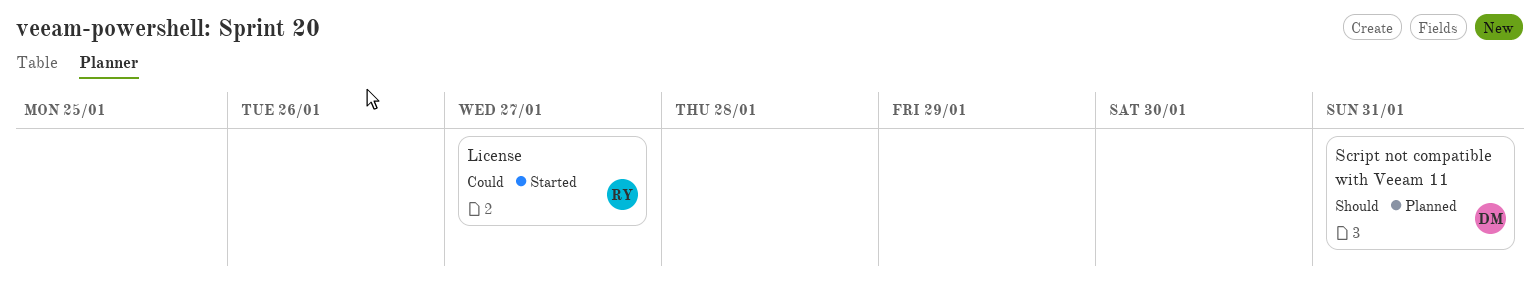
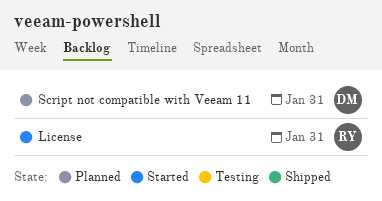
License, due: Jan 27 -> Jan 31

